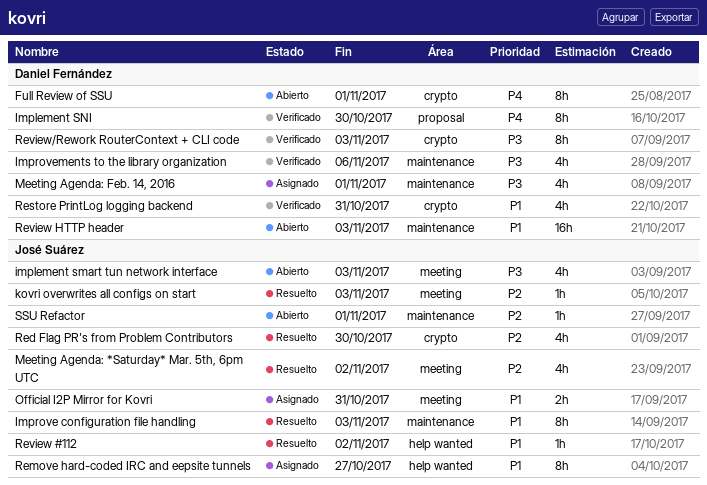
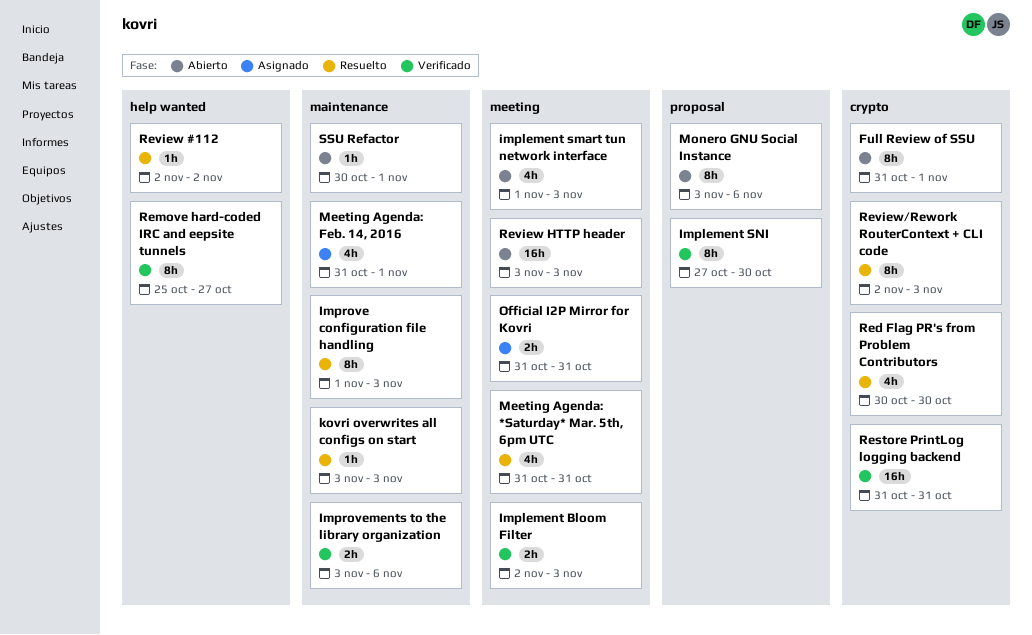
Implement Bloom Filter: none -> present
Improvements to the library organization, estimate: 4h -> 2h
kovri overwrites all configs on start, label: meeting -> maintenance
Meeting Agenda: *Saturday* Mar. 5th, 6pm UTC, due: Nov 2 -> Oct 31
Monero GNU Social Instance: none -> present
Remove hard-coded IRC and eepsite tunnels, status: Asignado -> Verificado
Restore PrintLog logging backend, estimate: 4h -> 16h
Review HTTP header, label: maintenance -> meeting
Review/Rework RouterContext + CLI code, status: Verificado -> Resuelto

